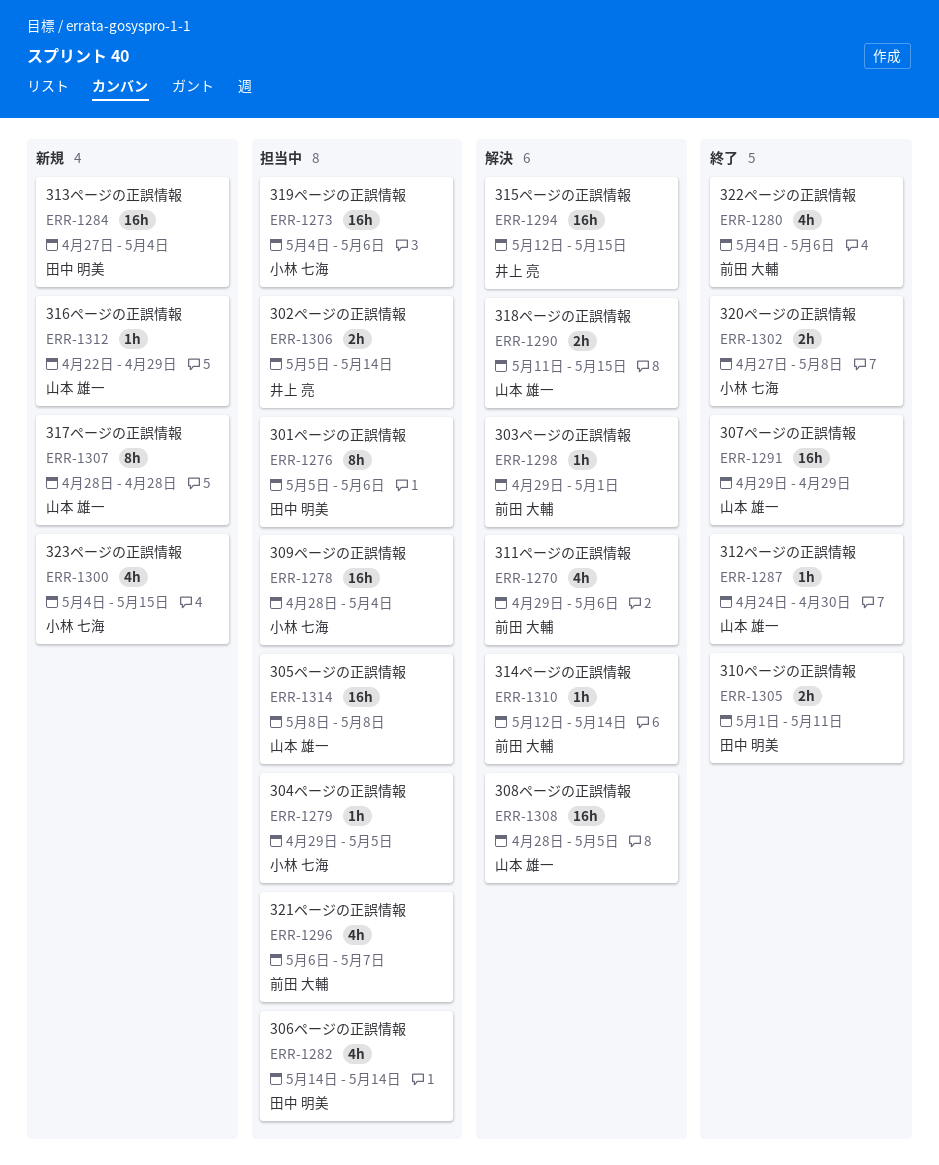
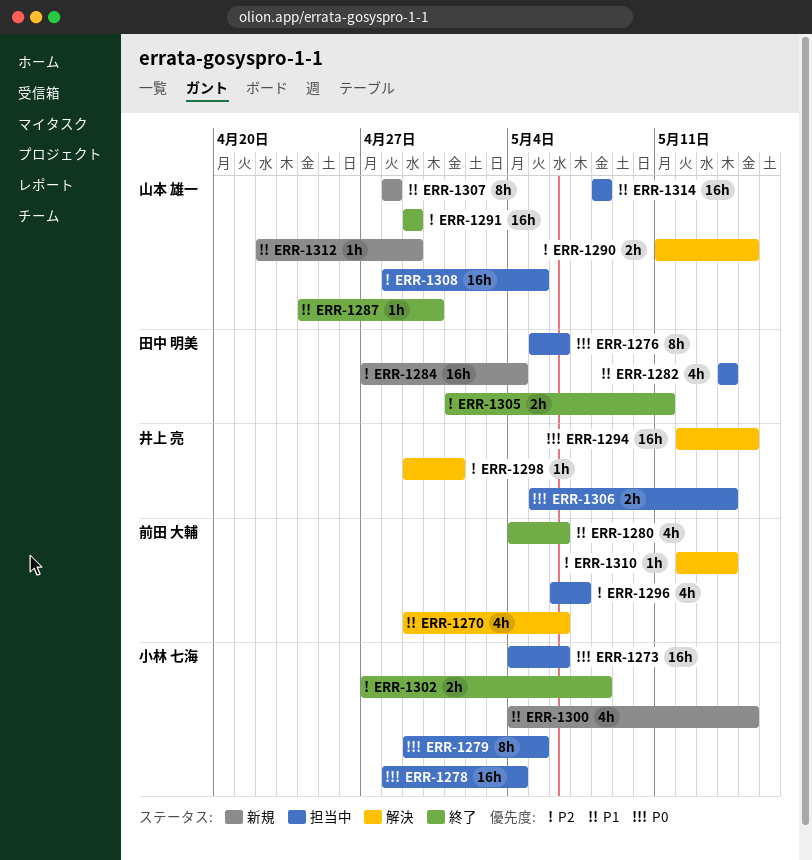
ERR-1279, estimate: 1h -> 8h
ERR-1298, owner: 前田 大輔 -> 井上 亮
ERR-1308, status: 解決 -> 担当中

